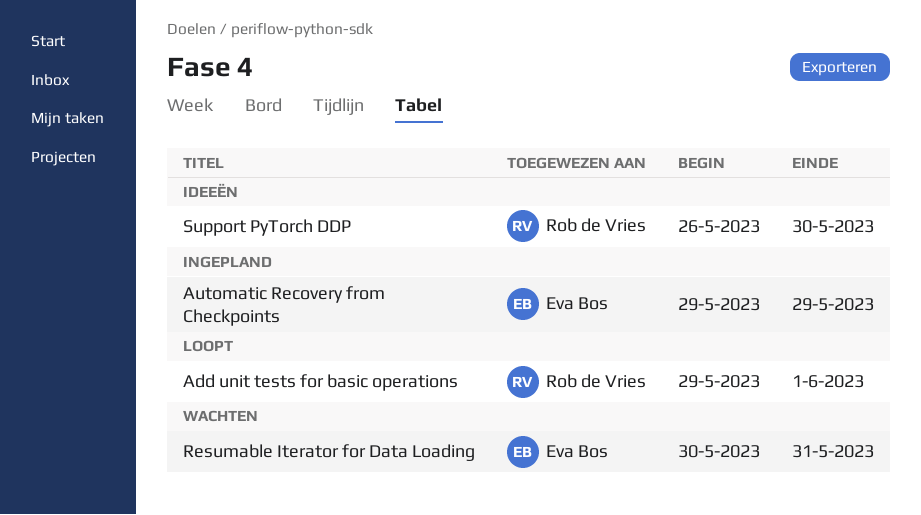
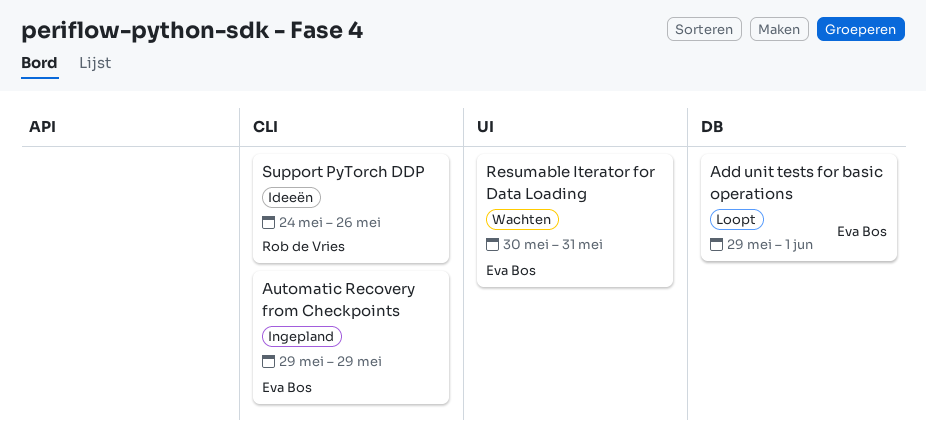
Add unit tests for basic operations, owner: Rob de Vries -> Eva Bos
Support PyTorch DDP, start: May 26 -> May 24
Support PyTorch DDP, due: May 30 -> May 26

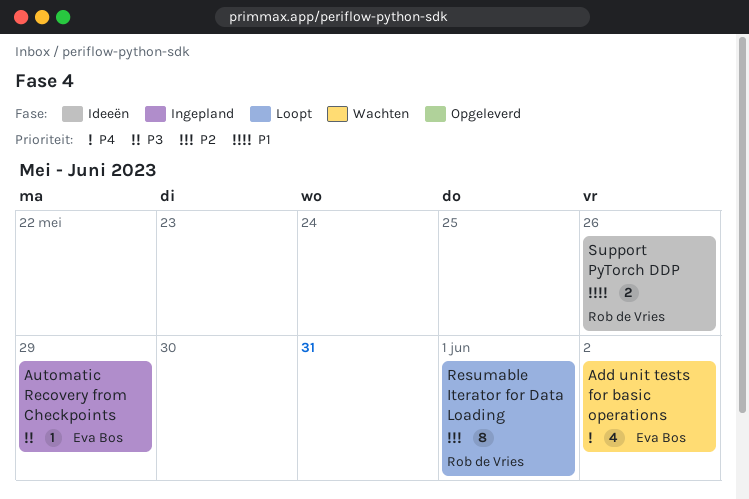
Add unit tests for basic operations, status: Loopt -> Wachten
Add unit tests for basic operations, due: Jun 1 -> Jun 2
Resumable Iterator for Data Loading, status: Wachten -> Loopt
Resumable Iterator for Data Loading, owner: Eva Bos -> Rob de Vries
Resumable Iterator for Data Loading, due: May 31 -> Jun 1

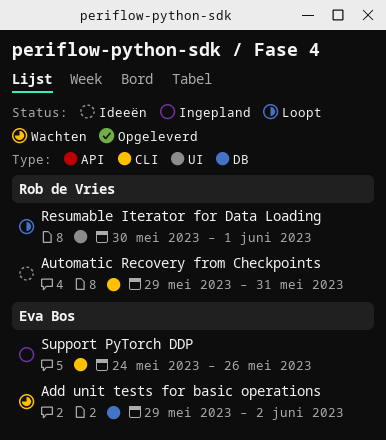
Automatic Recovery from Checkpoints, status: Ingepland -> Ideeën
Automatic Recovery from Checkpoints, owner: Eva Bos -> Rob de Vries
Automatic Recovery from Checkpoints, due: May 29 -> May 31
Support PyTorch DDP, status: Ideeën -> Ingepland
Support PyTorch DDP, owner: Rob de Vries -> Eva Bos

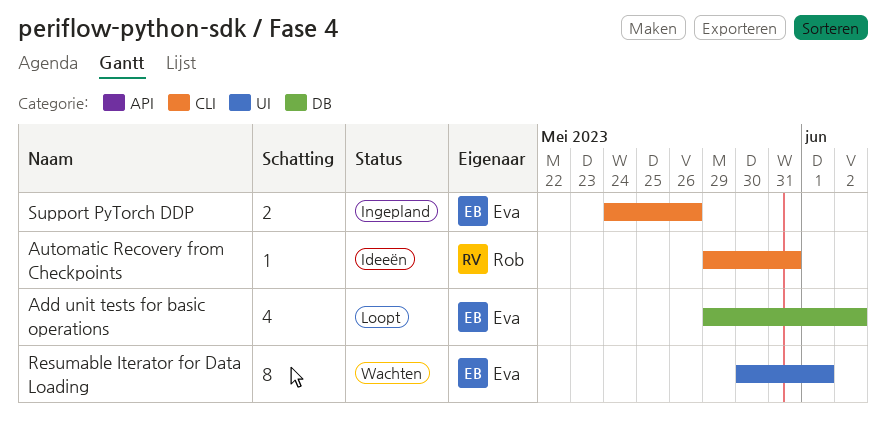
Add unit tests for basic operations, status: Wachten -> Loopt
Resumable Iterator for Data Loading, status: Loopt -> Wachten
Resumable Iterator for Data Loading, owner: Rob de Vries -> Eva Bos

